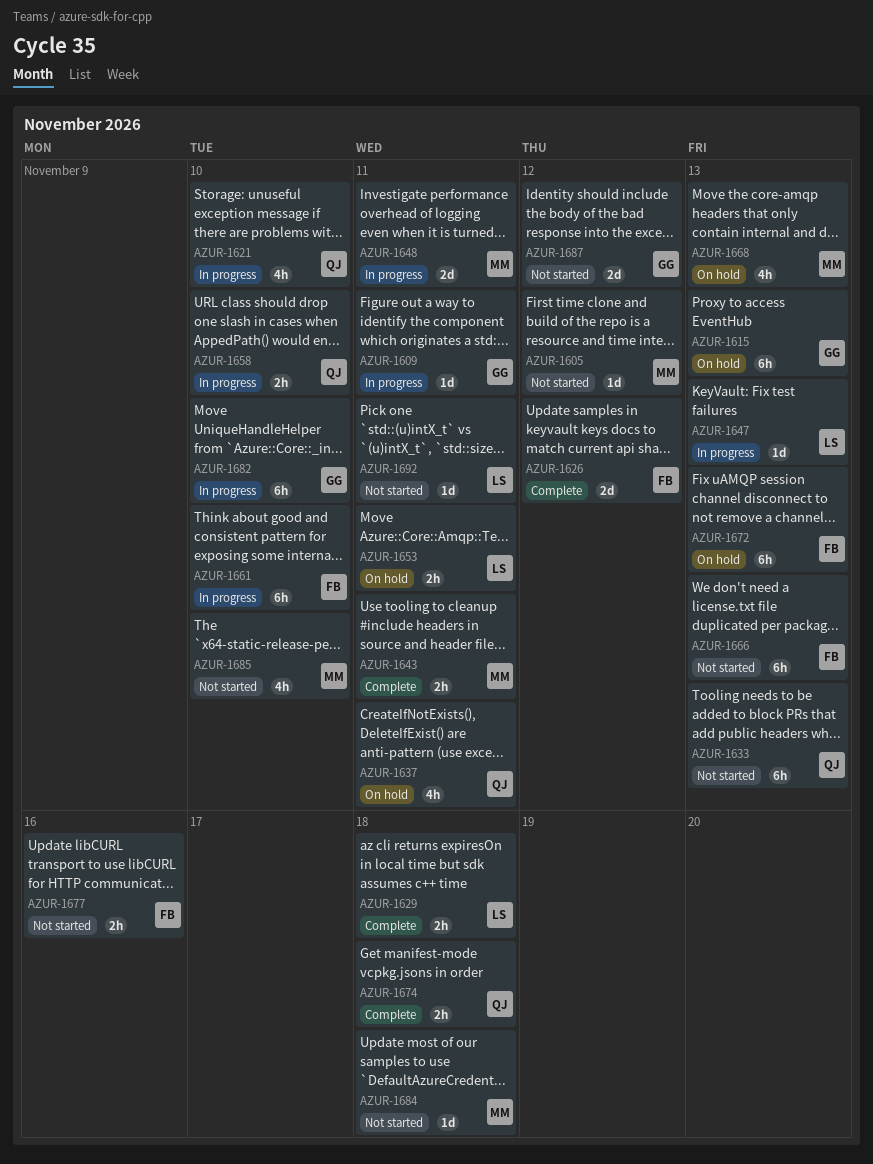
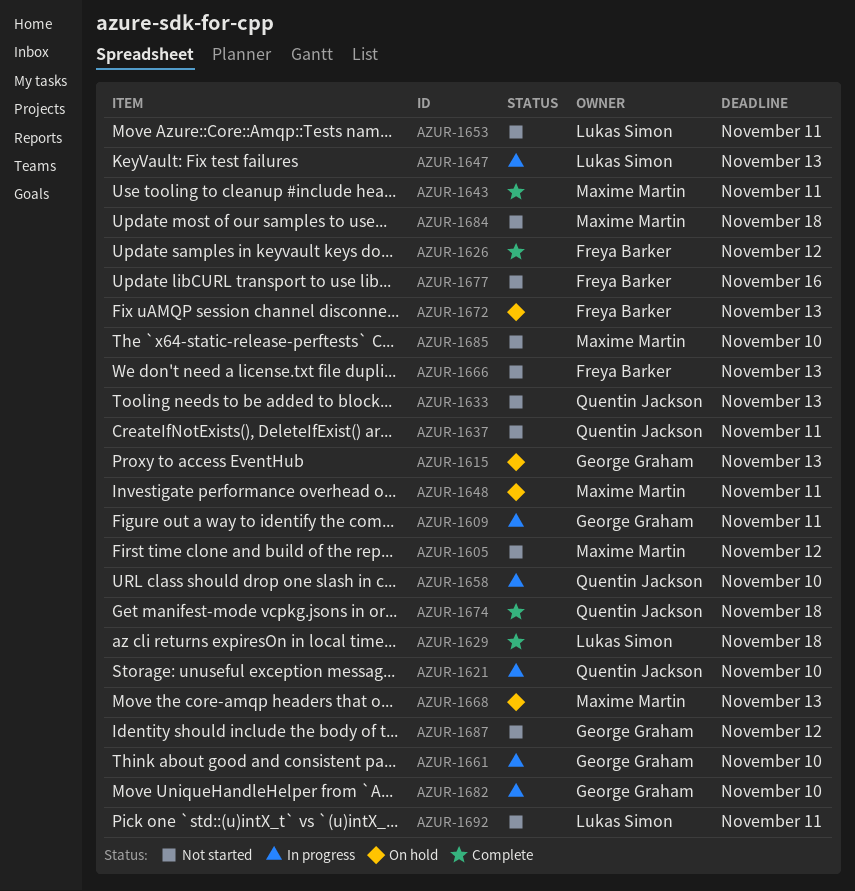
AZUR-1637, status: On hold -> Not started
AZUR-1648, status: In progress -> On hold
AZUR-1653, status: On hold -> Not started
AZUR-1661, owner: Freya Barker -> George Graham

